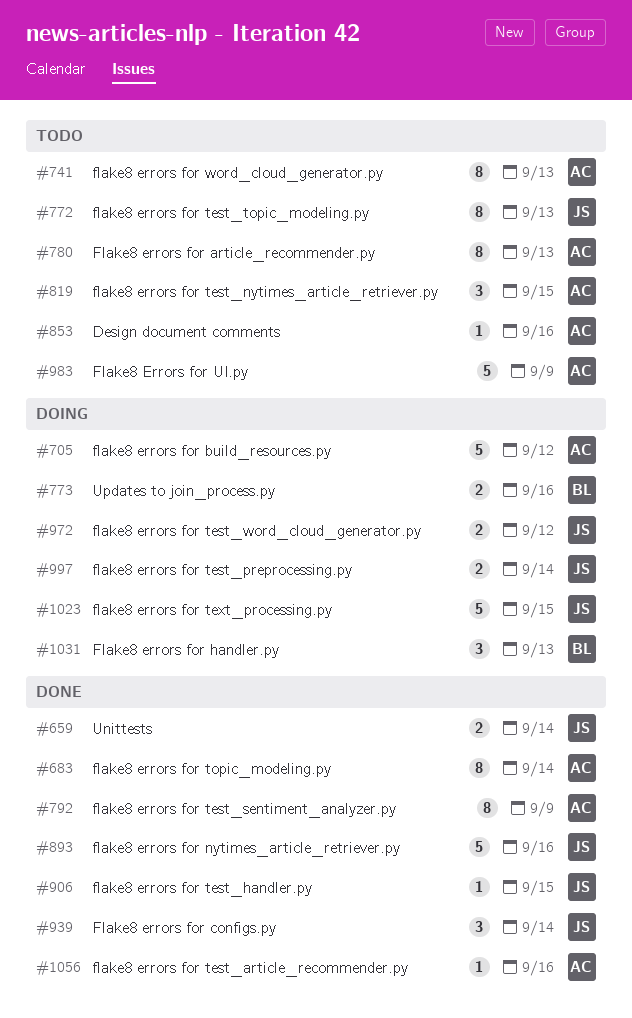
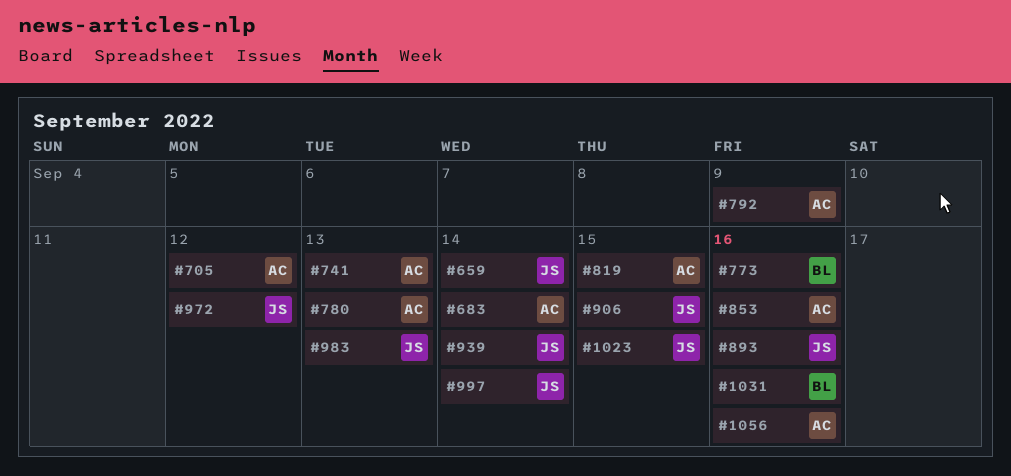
#772: present -> none
#983, owner: AC -> JS
#983, due: Sep 9 -> Sep 13
#1031, due: Sep 13 -> Sep 16

